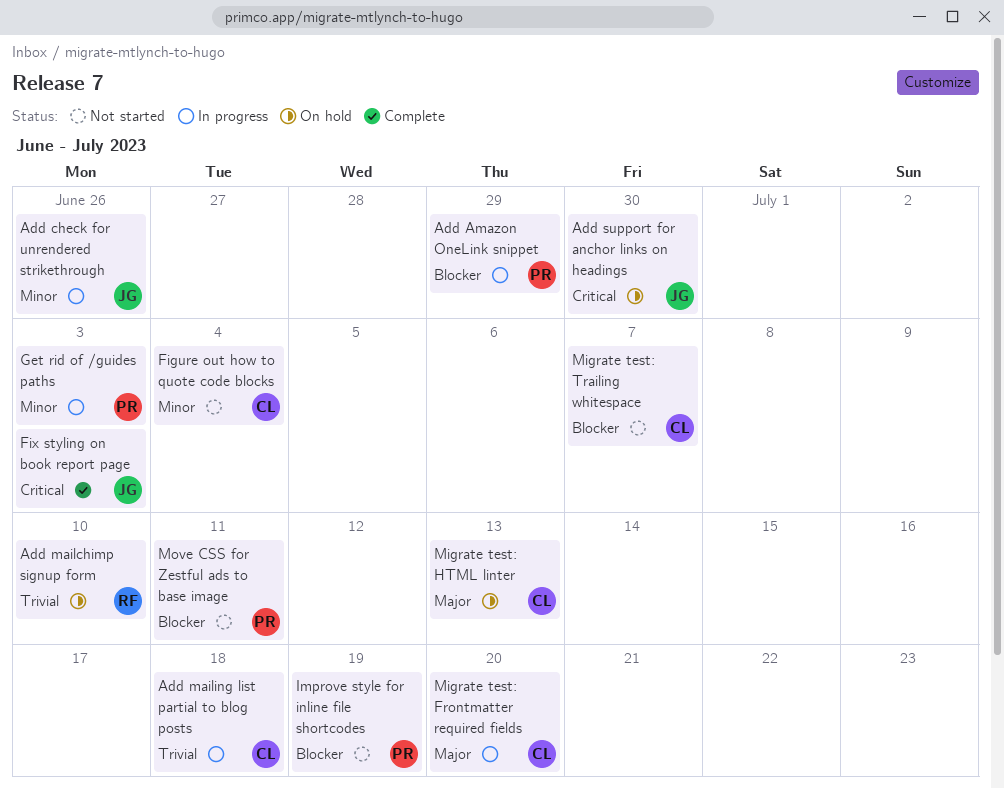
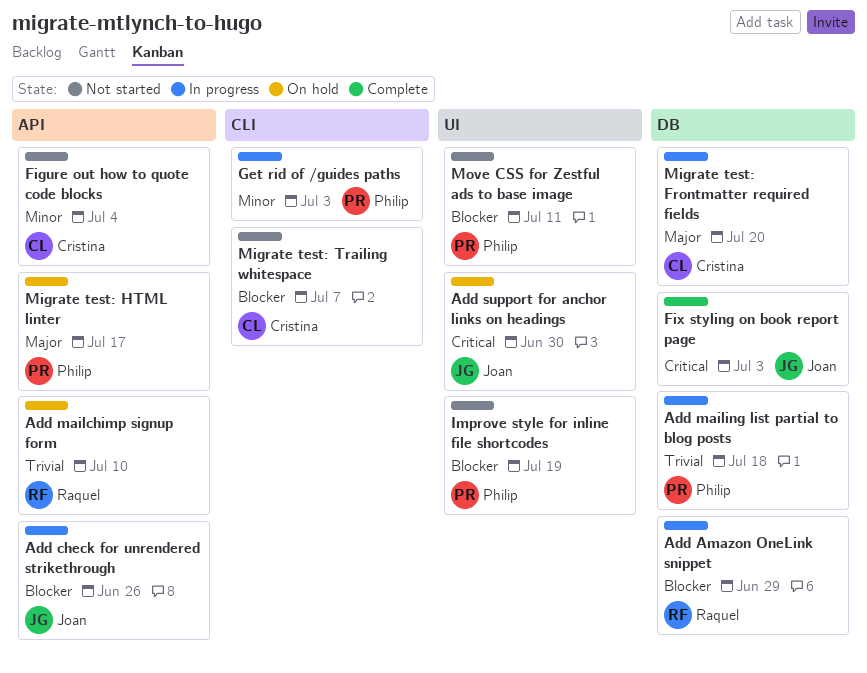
Add Amazon OneLink snippet, owner: Philip -> Raquel
Add check for unrendered strikethrough, priority: Minor -> Blocker
Add mailing list partial to blog posts, owner: Cristina -> Philip
Migrate test: HTML linter, owner: Cristina -> Philip
Migrate test: HTML linter, due: Jul 13 -> Jul 17

